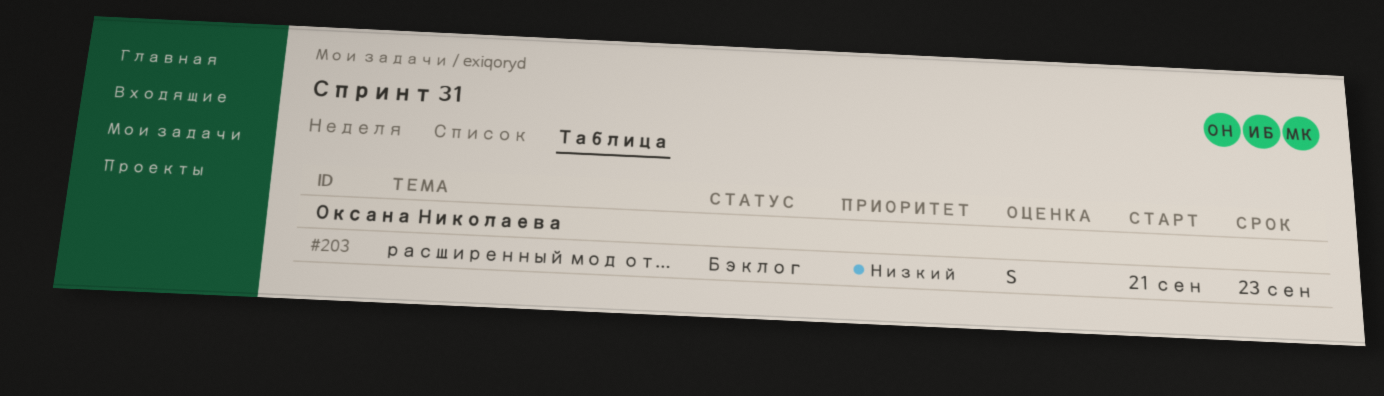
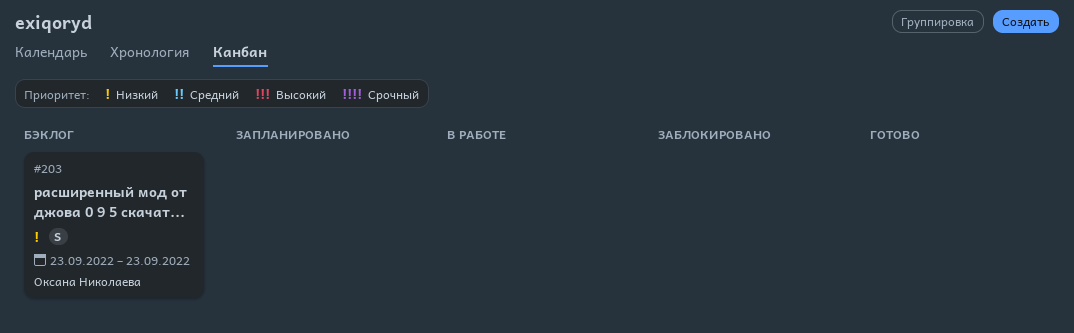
#203, start: Sep 21 -> Sep 23

